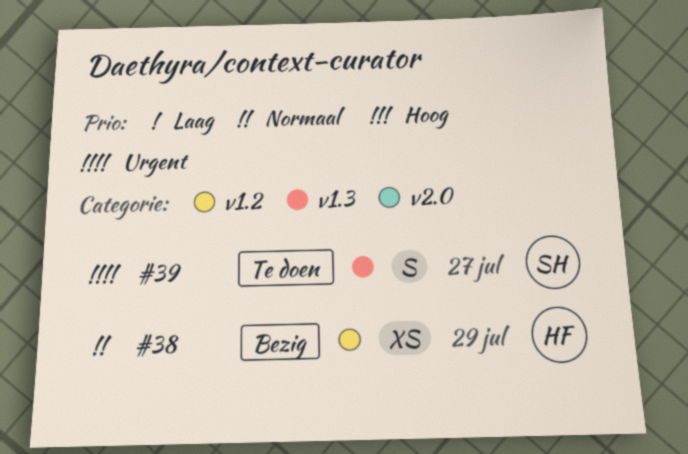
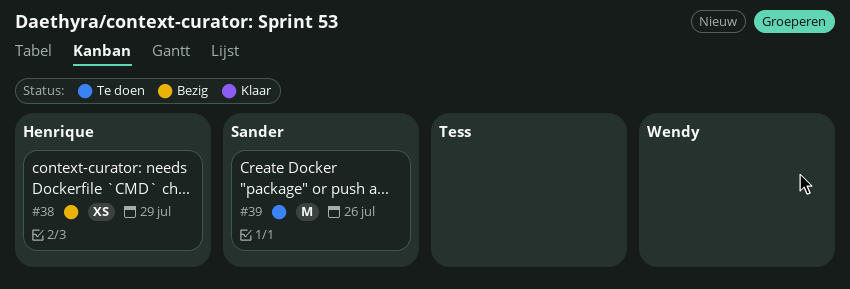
#39, estimate: S -> M
#39, due: Jul 27 -> Jul 26

